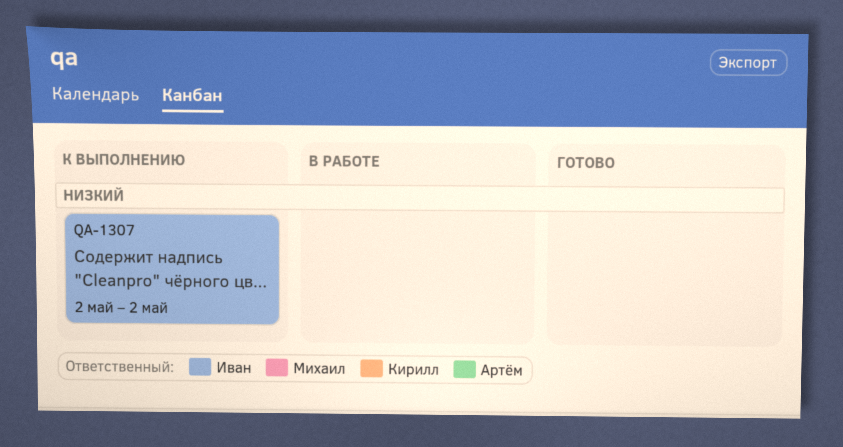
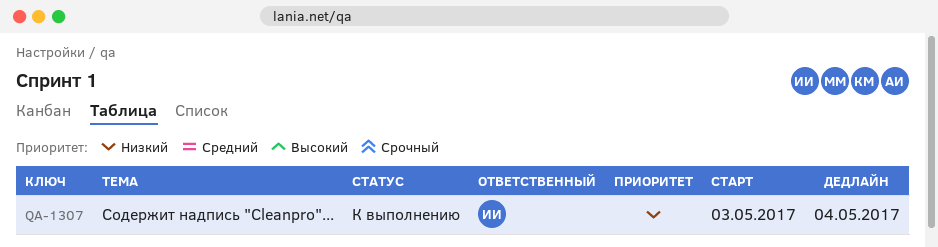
QA-1307, start: May 2 -> May 3
QA-1307, due: May 2 -> May 4

